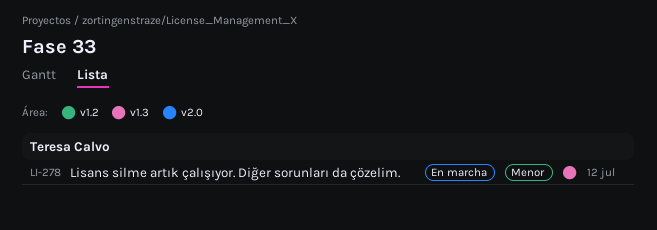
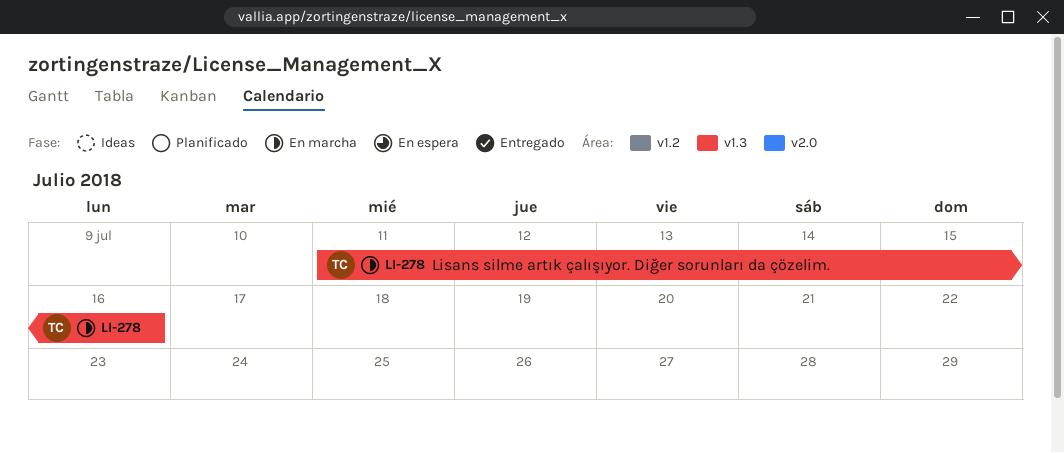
LI-278, due: Jul 12 -> Jul 16

